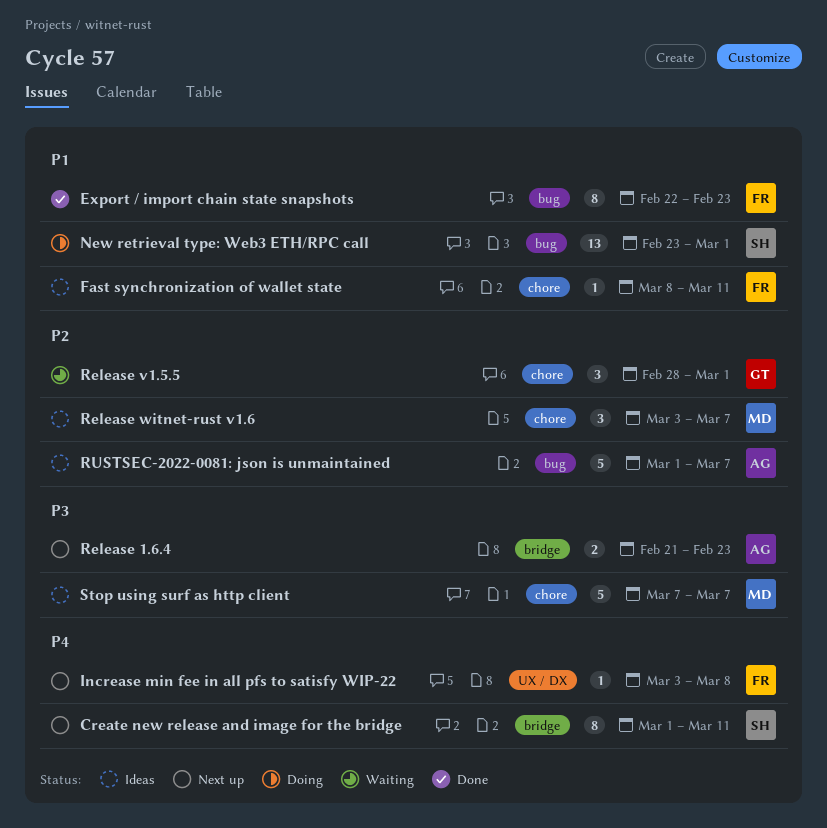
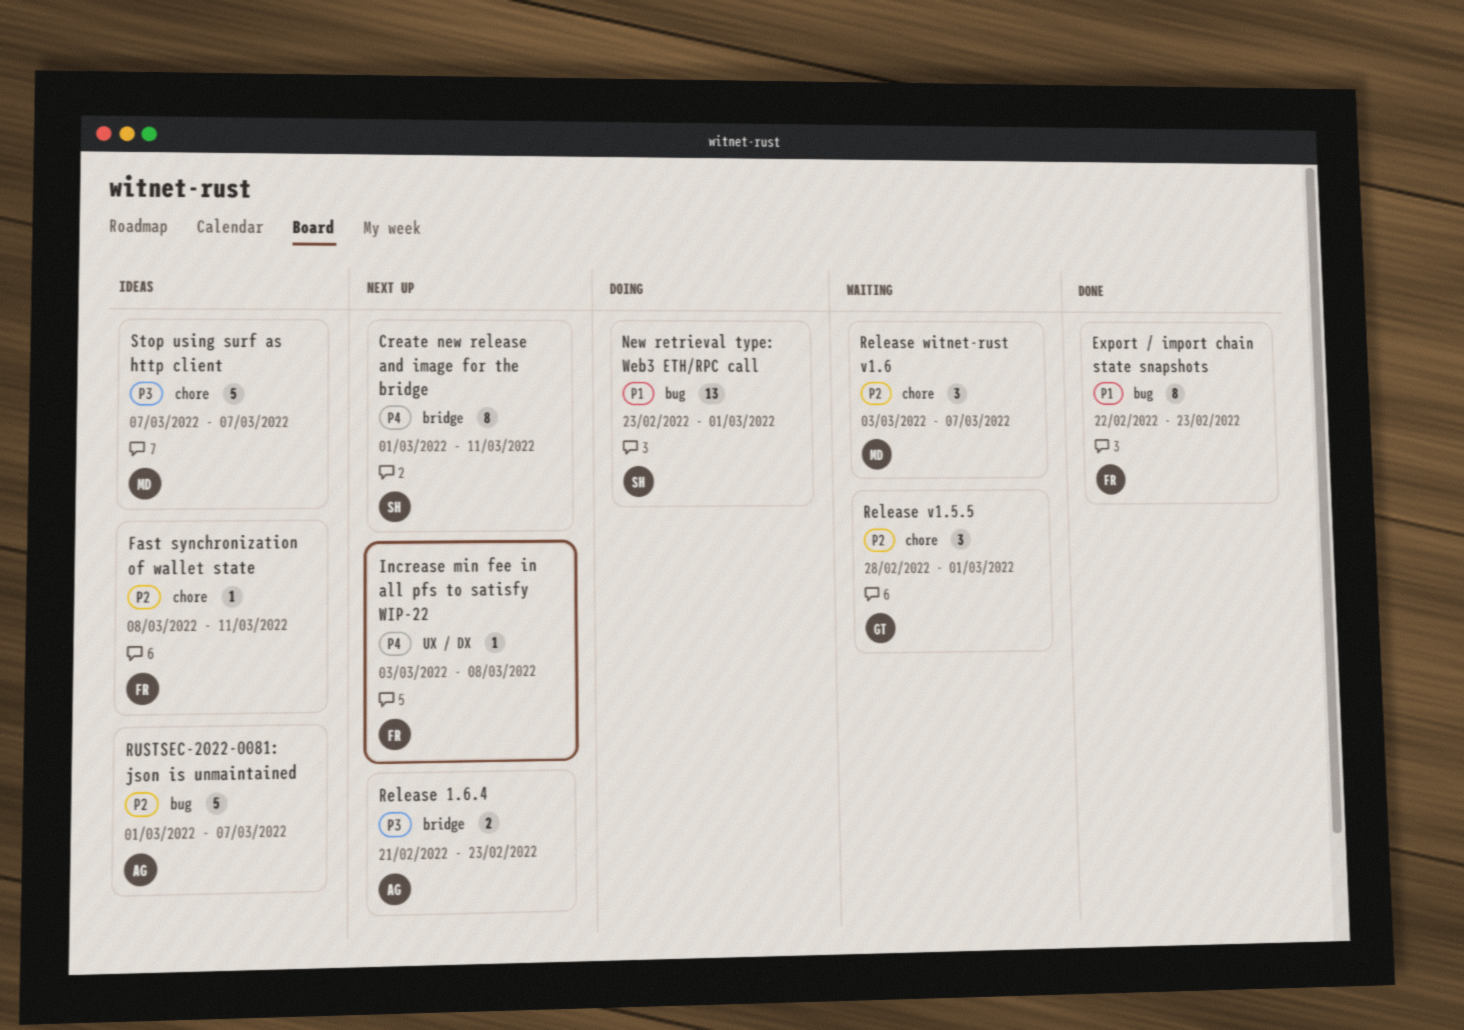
Fast synchronization of wallet state, priority: P1 -> P2
Release witnet-rust v1.6, status: Ideas -> Waiting

